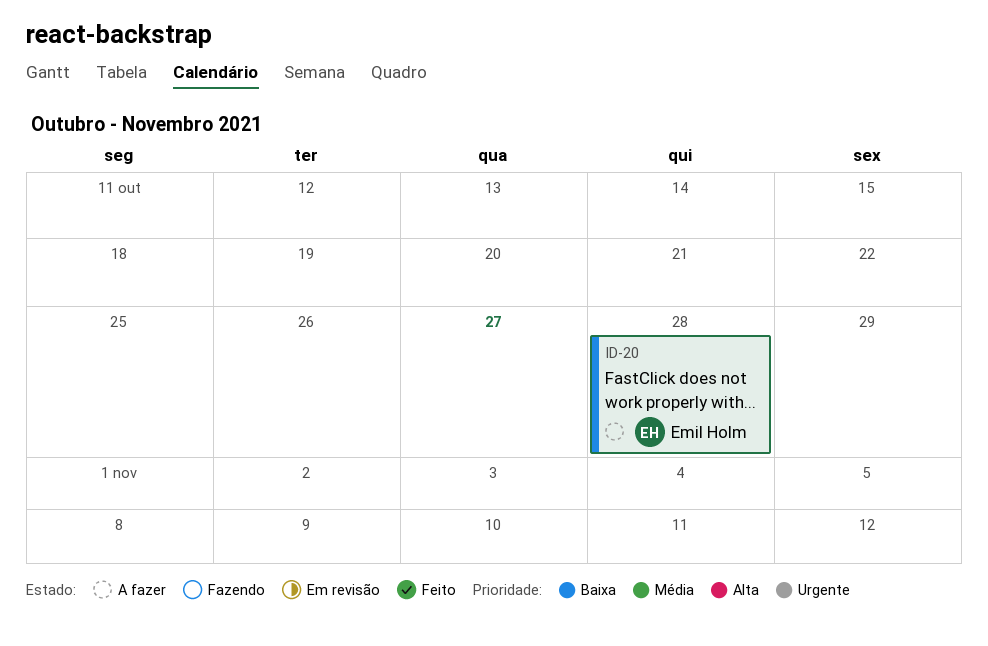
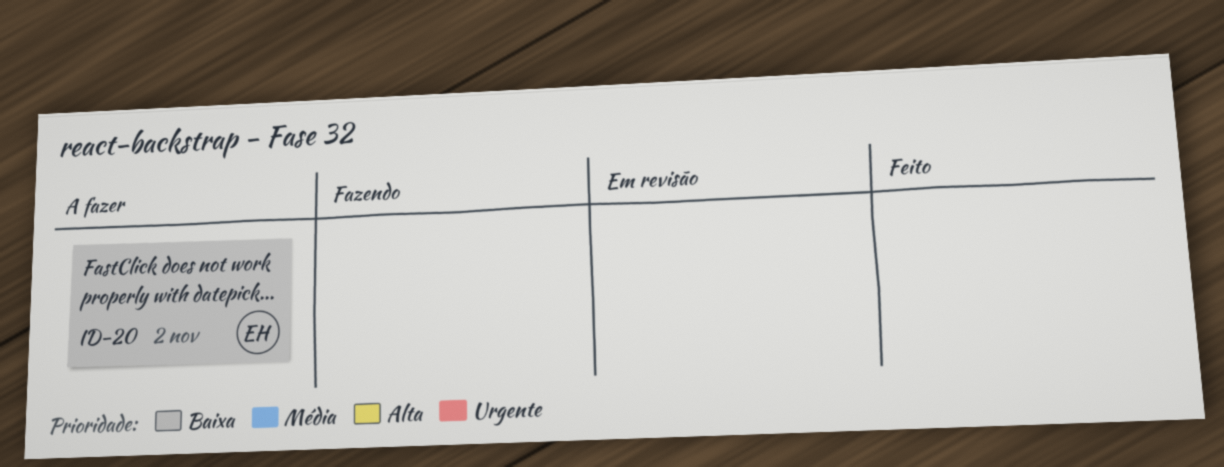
ID-20, due: Oct 28 -> Nov 2

